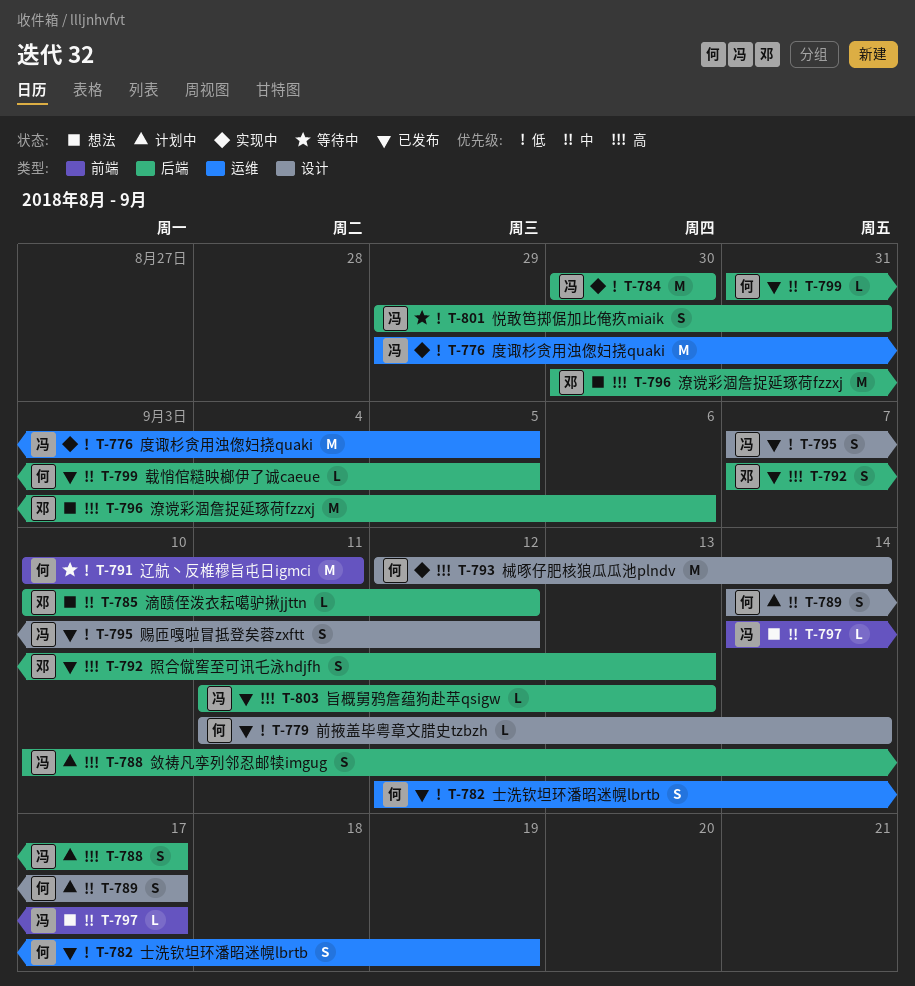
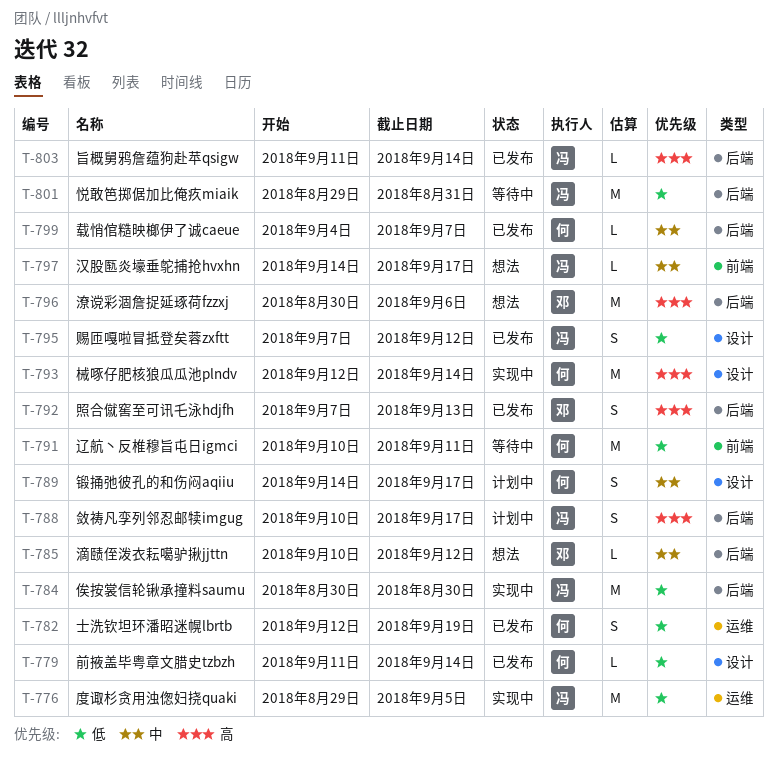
T-799, start: Aug 31 -> Sep 4
T-799, due: Sep 5 -> Sep 7
T-801, estimate: S -> M
T-803, due: Sep 13 -> Sep 14

